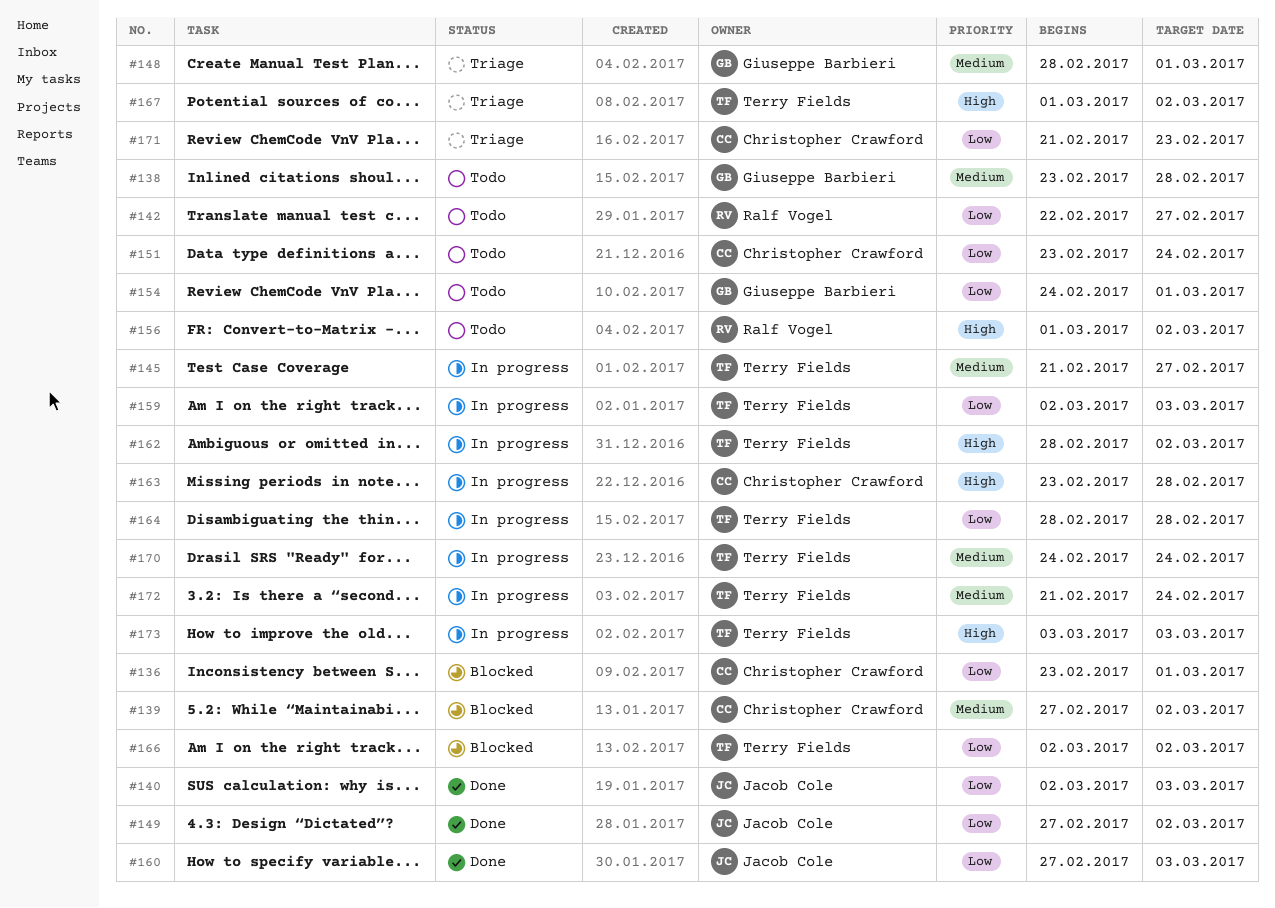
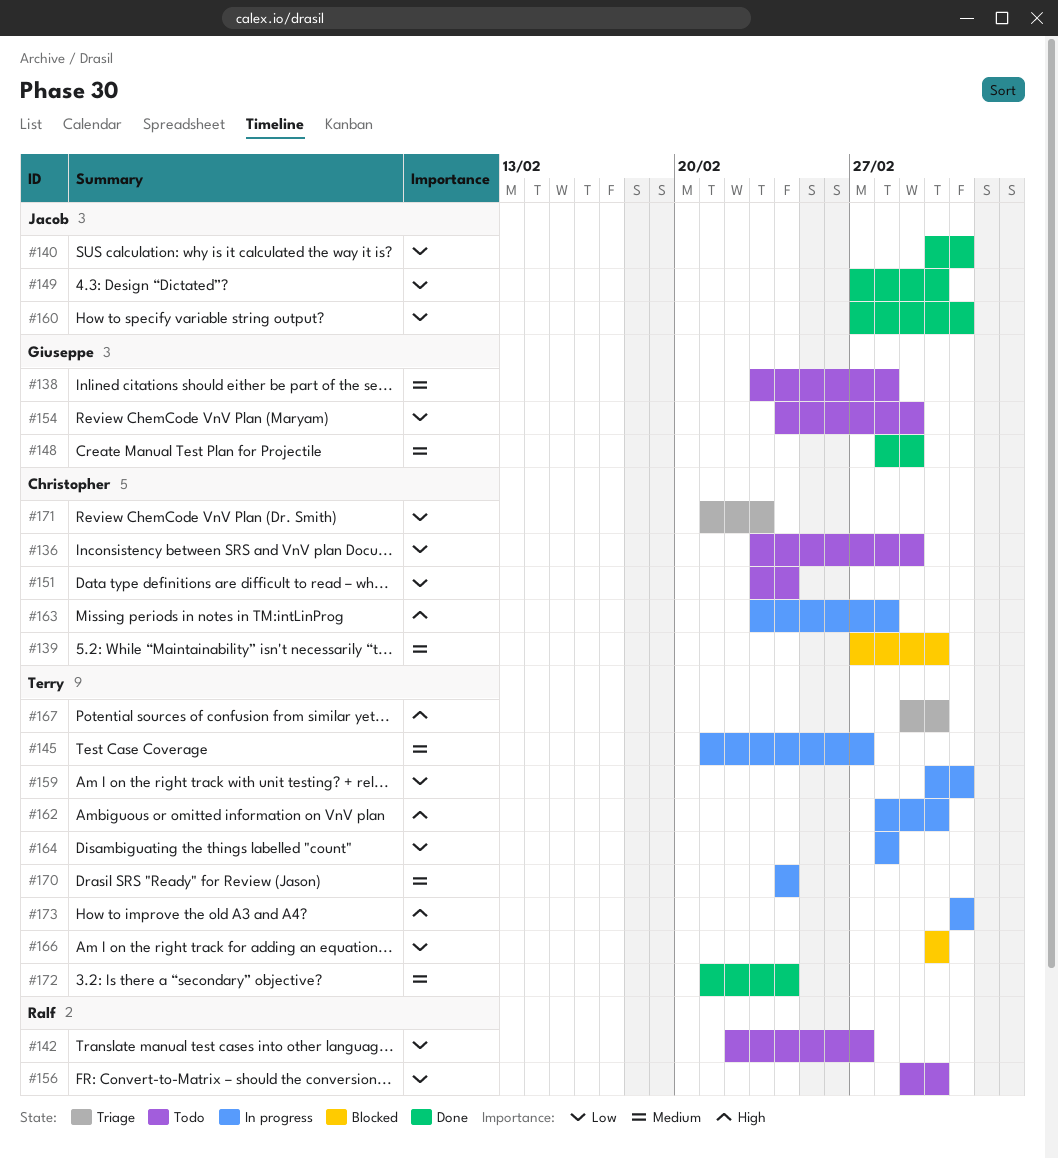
#136, status: Blocked -> Todo
#148, status: Triage -> Done
#156, priority: High -> Low
#172, status: In progress -> Done

